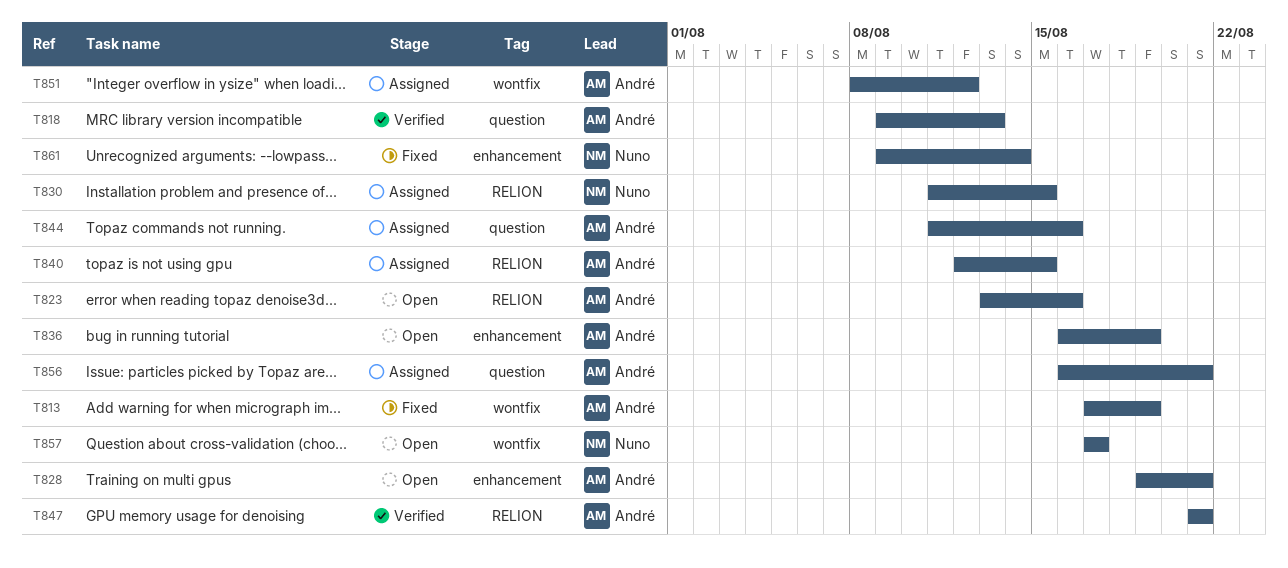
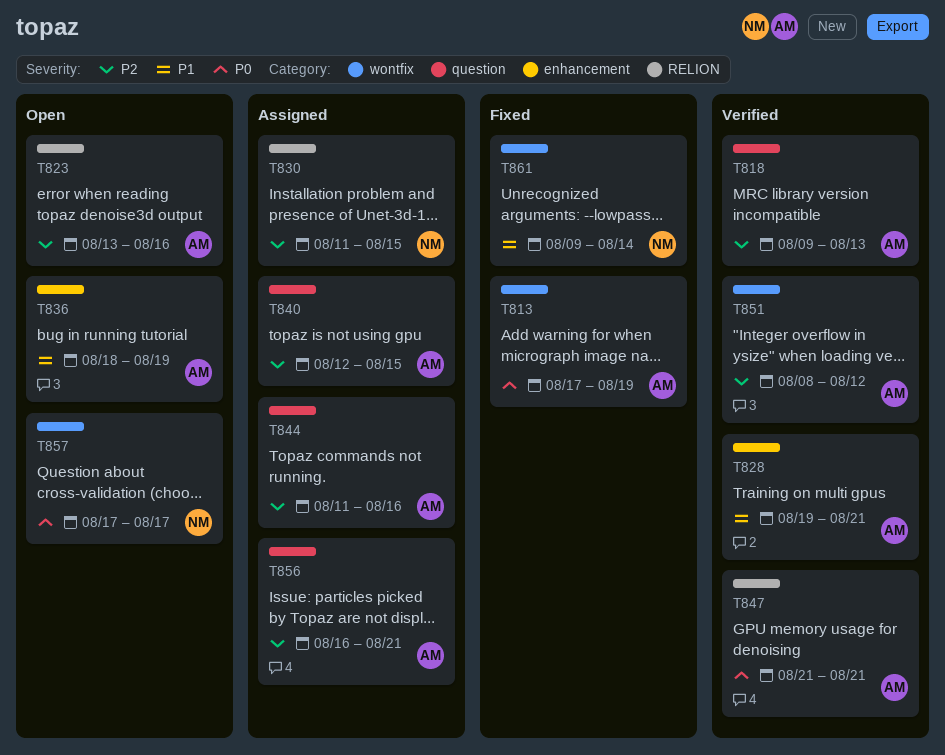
T828, status: Open -> Verified
T836, start: Aug 16 -> Aug 18
T840, label: RELION -> question
T851, status: Assigned -> Verified
T861, label: enhancement -> wontfix

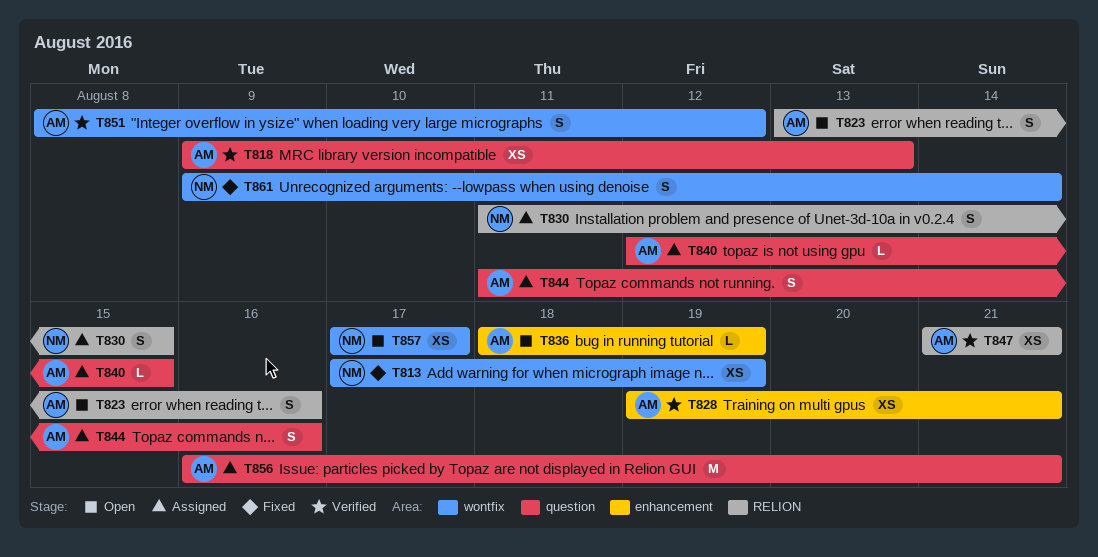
T813, owner: AM -> NM

